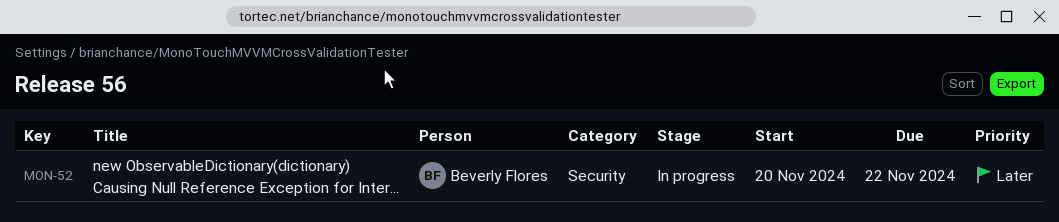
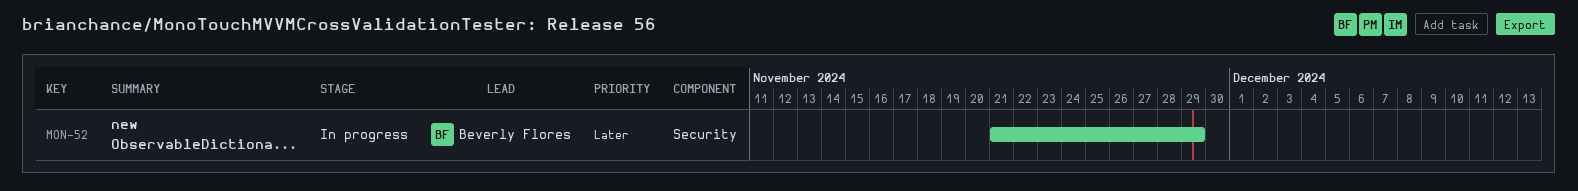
MON-52, start: Nov 20 -> Nov 21
MON-52, due: Nov 22 -> Nov 29

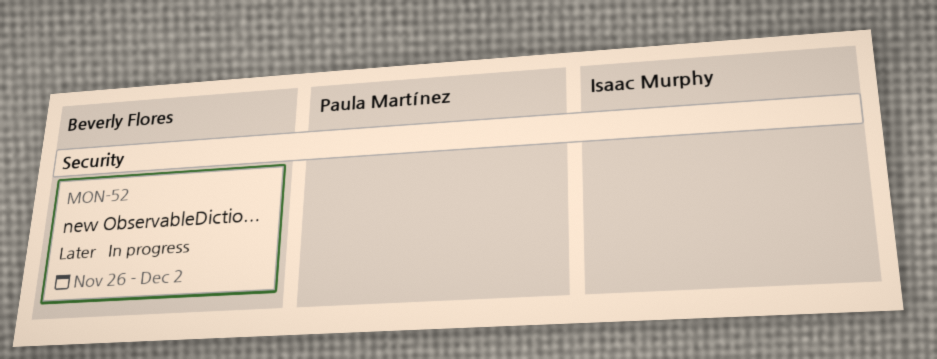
MON-52, start: Nov 21 -> Nov 26
MON-52, due: Nov 29 -> Dec 2

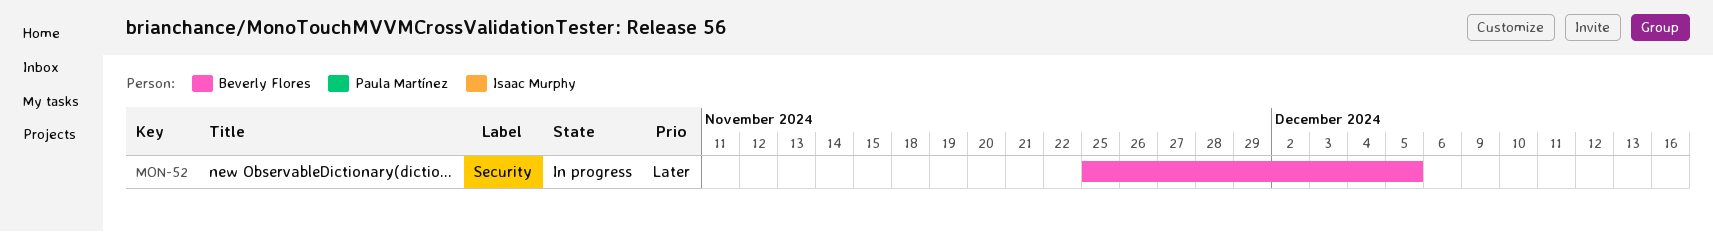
MON-52, start: Nov 26 -> Nov 25
MON-52, due: Dec 2 -> Dec 5

